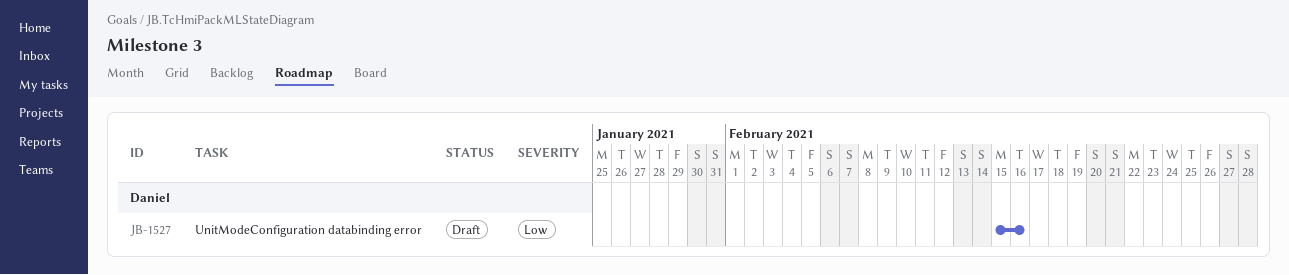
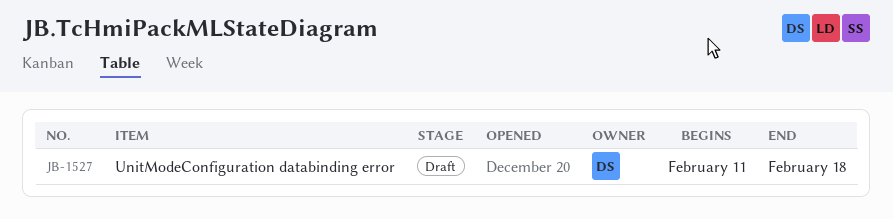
JB-1527, start: Feb 15 -> Feb 11
JB-1527, due: Feb 16 -> Feb 18

